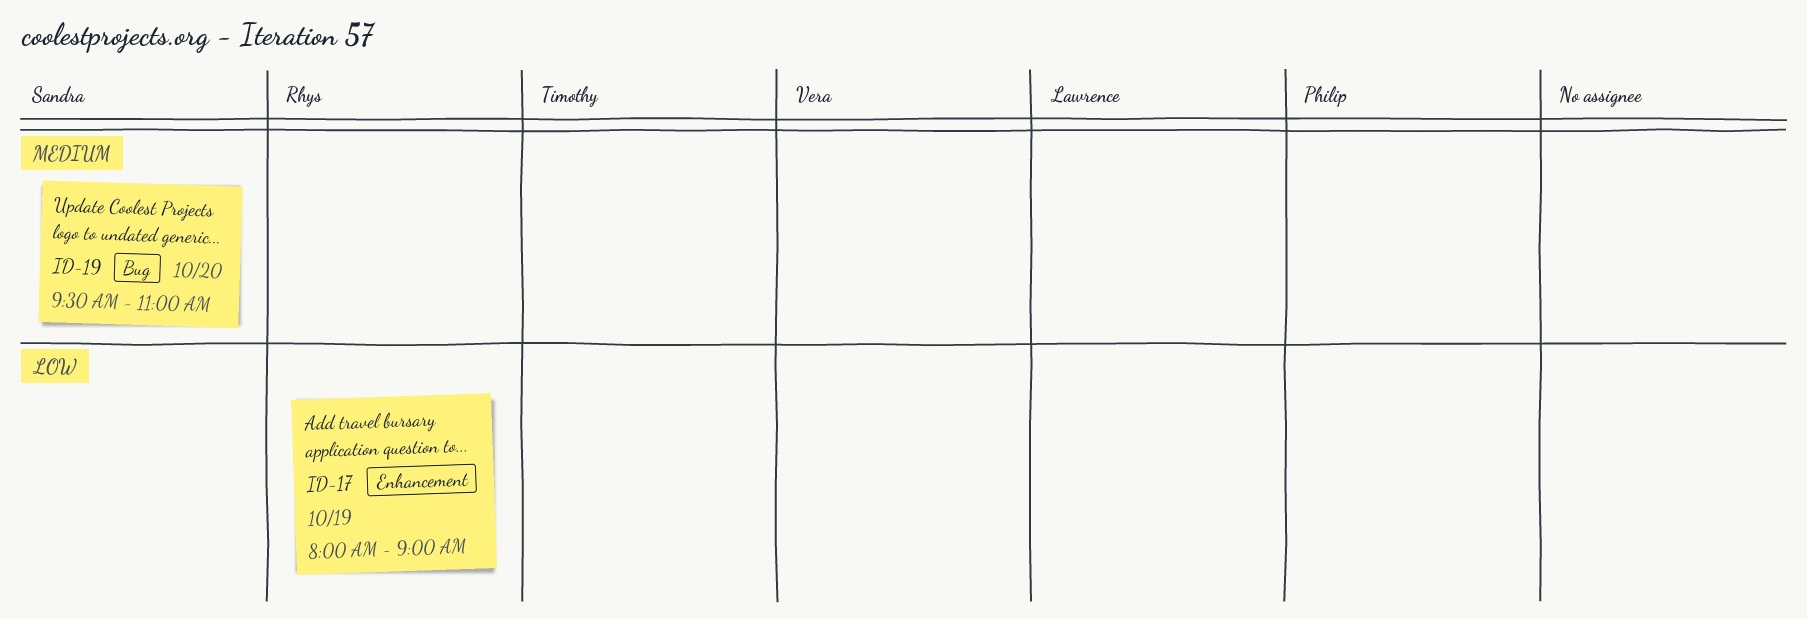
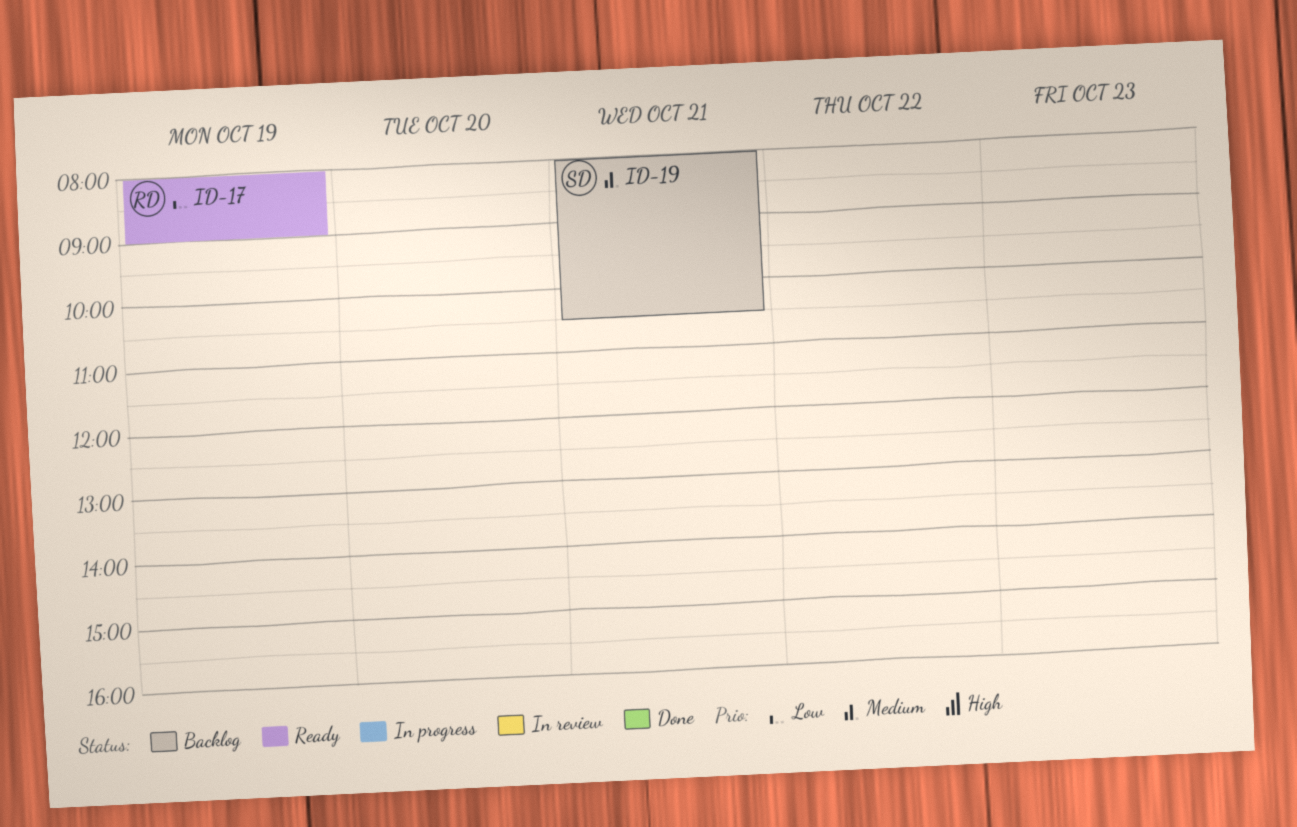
ID-19, day: Oct 20 -> Oct 21
ID-19, begins: 09:30 -> 08:00
ID-19, ends: 11:00 -> 10:30

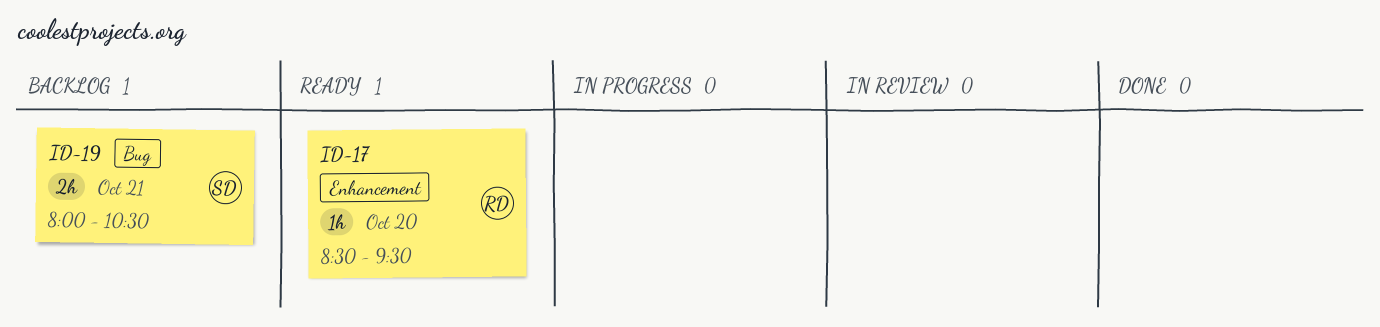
ID-17, day: Oct 19 -> Oct 20
ID-17, begins: 08:00 -> 08:30
ID-17, ends: 09:00 -> 09:30

